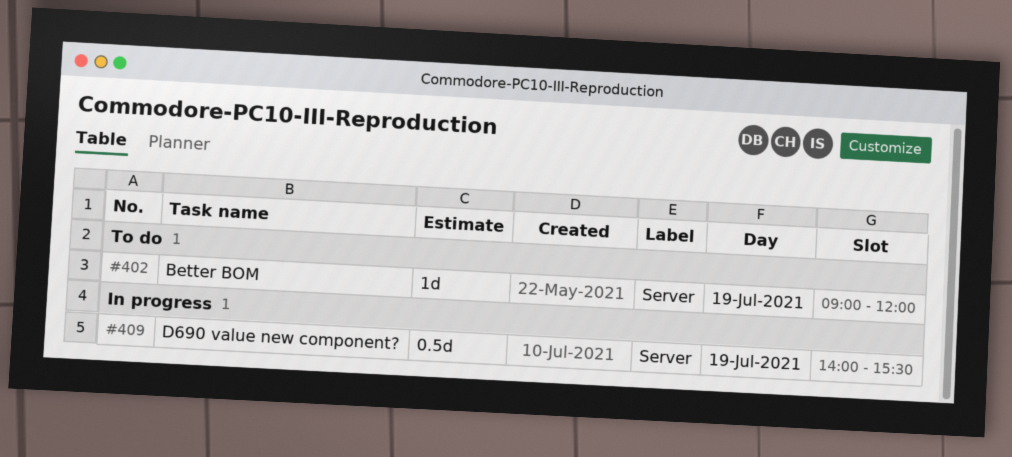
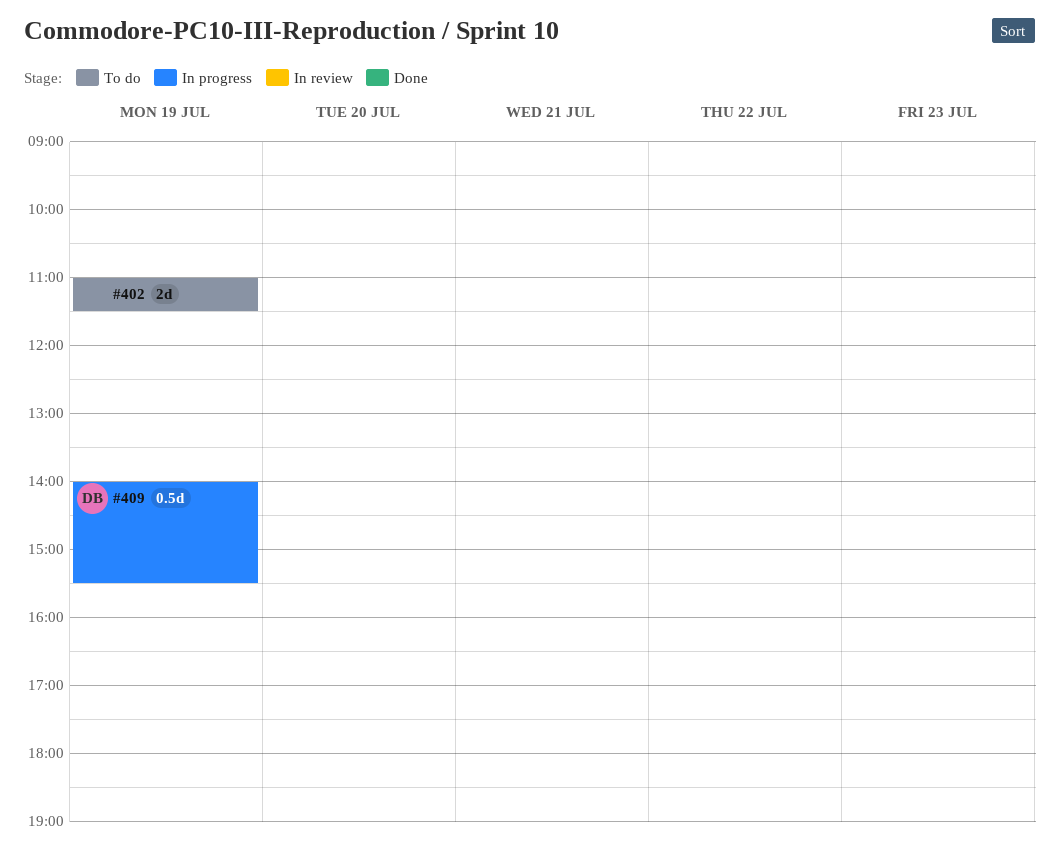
#402, estimate: 1d -> 2d
#402, begins: 09:00 -> 11:00
#402, ends: 12:00 -> 11:30

